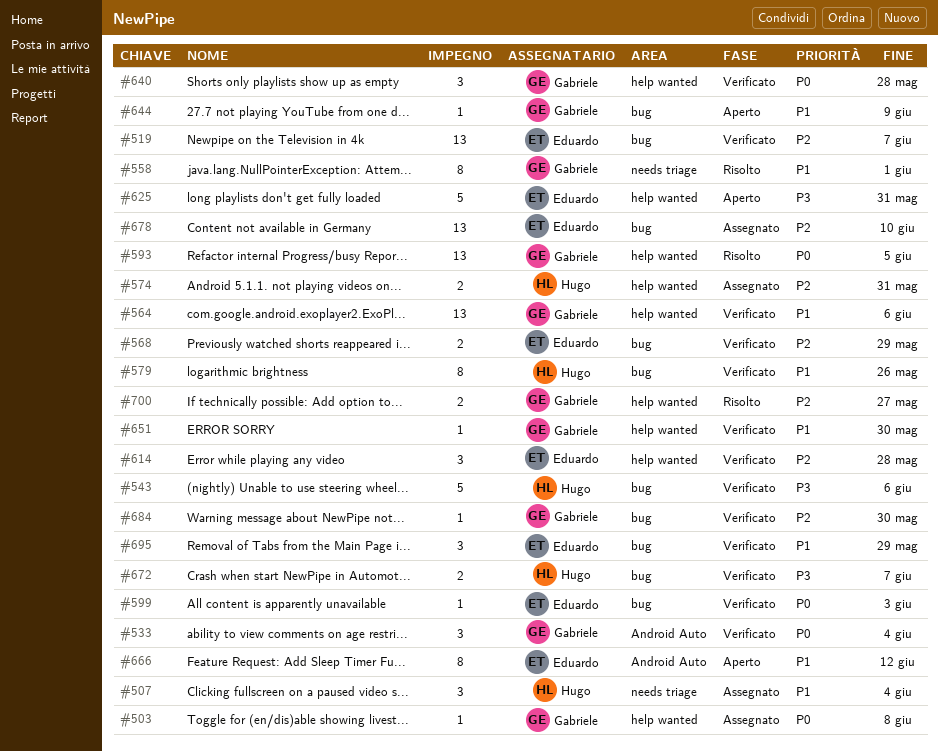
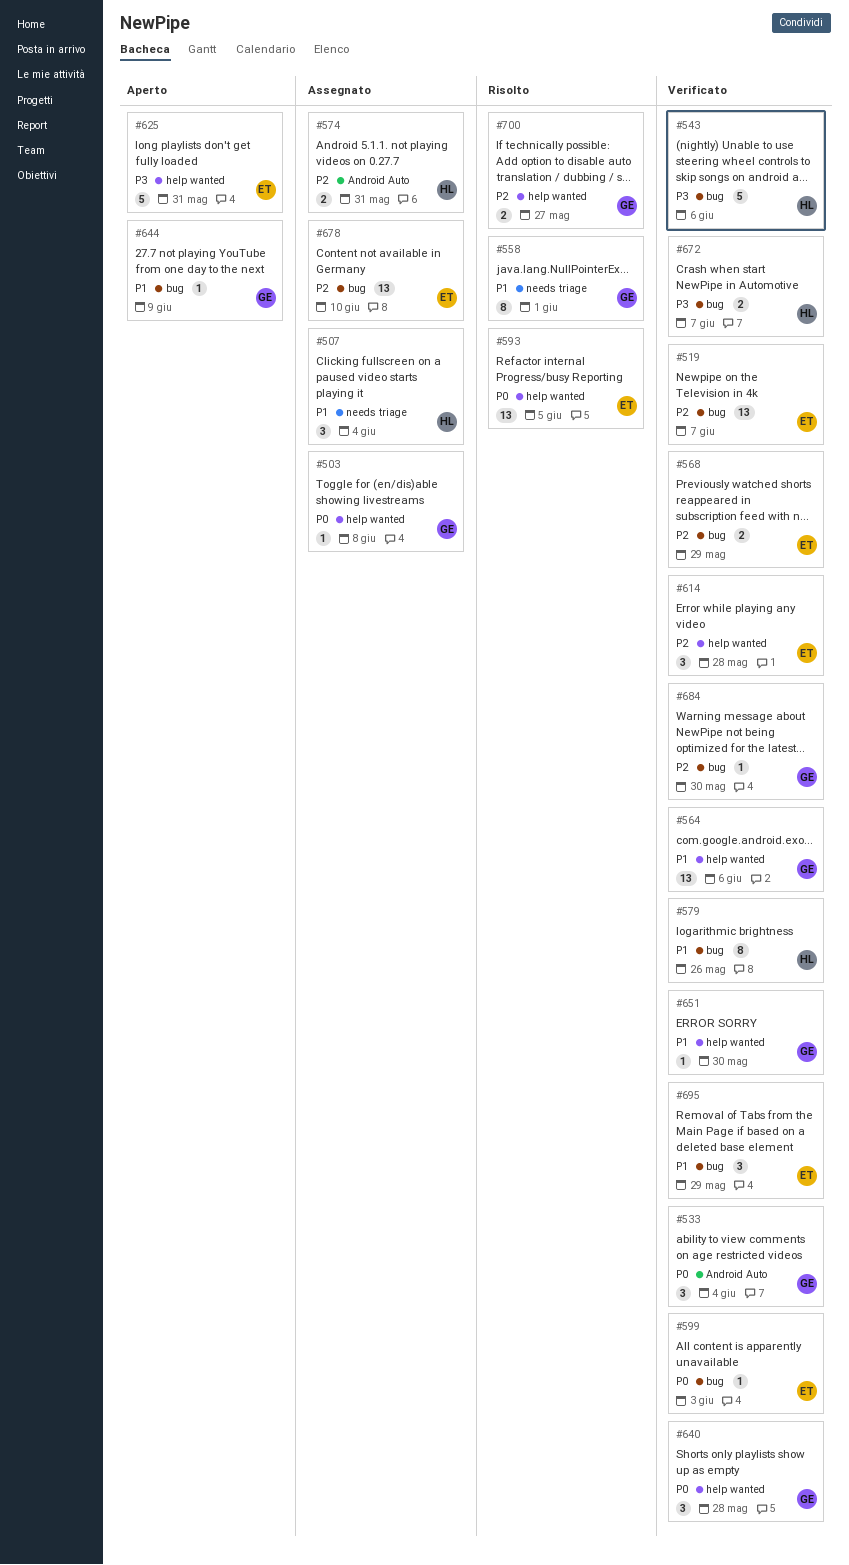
#574, label: help wanted -> Android Auto
#593, owner: Gabriele -> Eduardo
#666: present -> none

